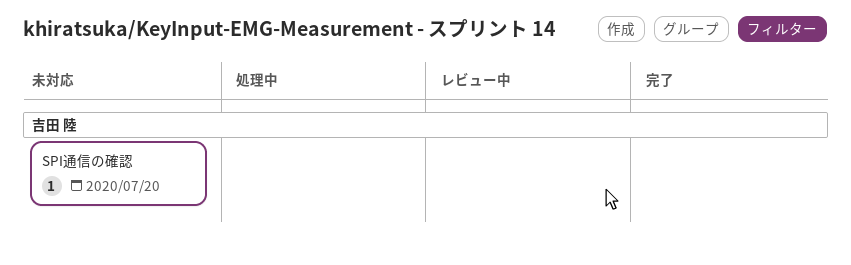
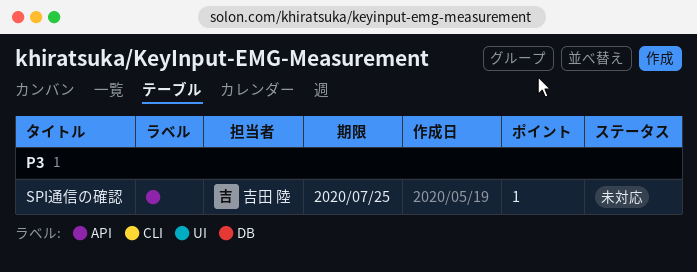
SPI通信の確認, due: Jul 20 -> Jul 25

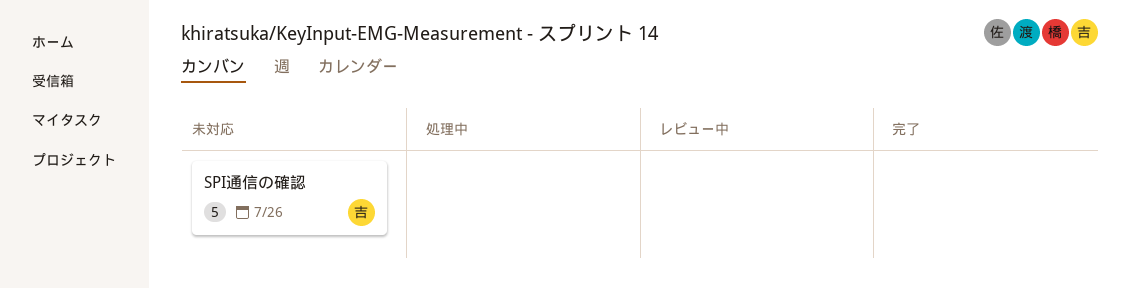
SPI通信の確認, estimate: 1 -> 5
SPI通信の確認, due: Jul 25 -> Jul 26

